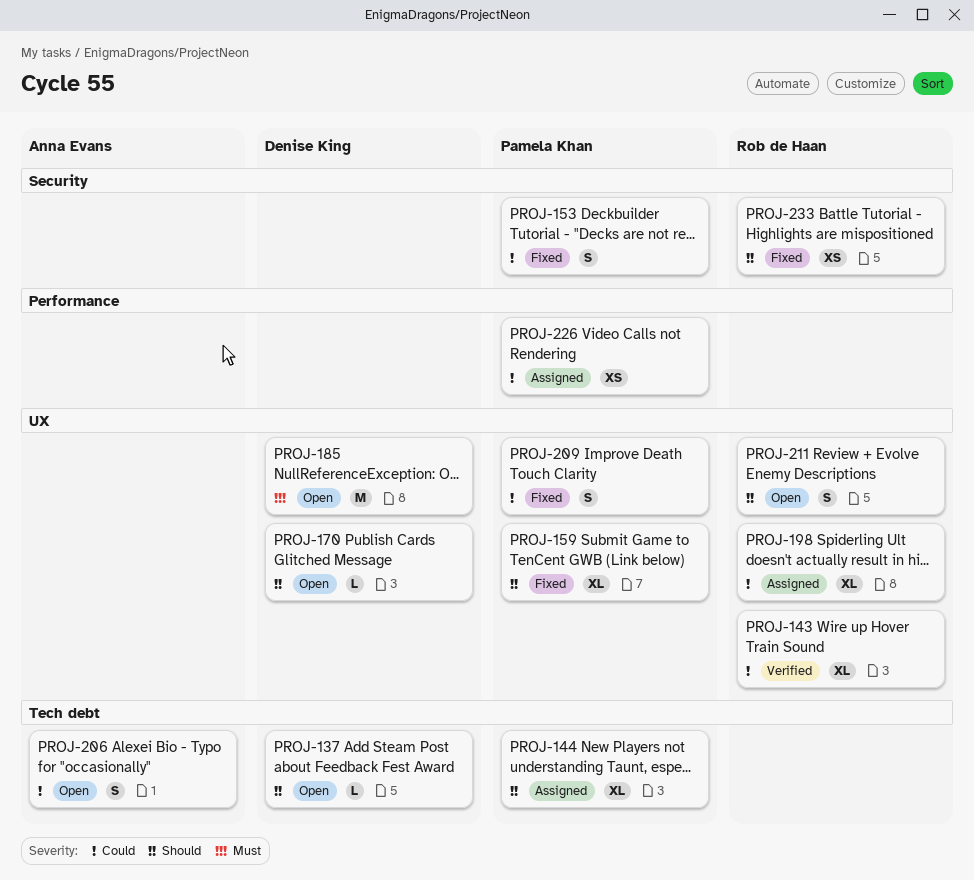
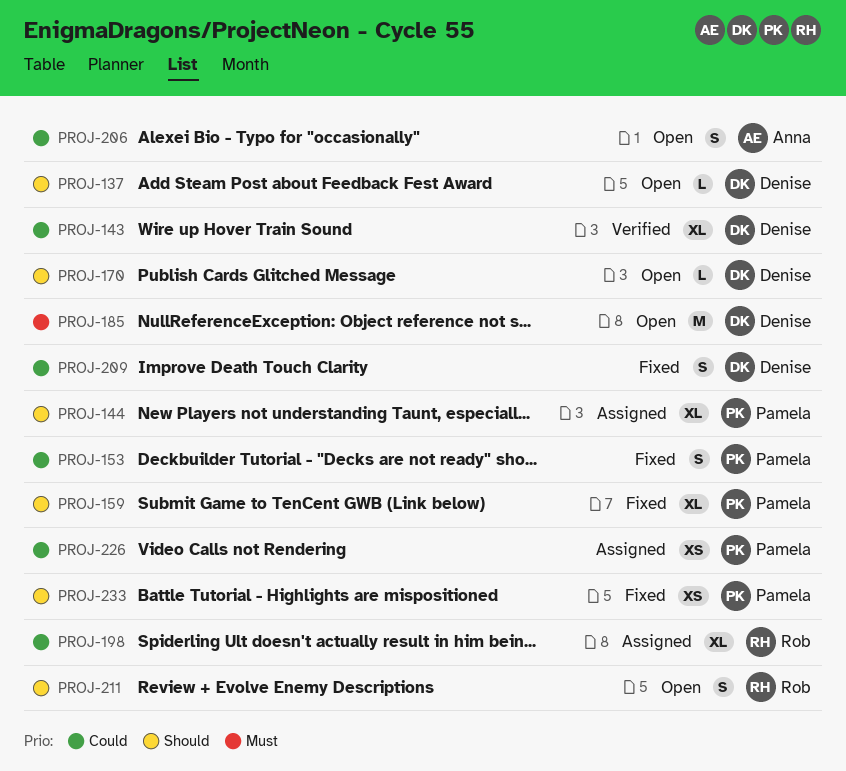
PROJ-143, owner: Rob de Haan -> Denise King
PROJ-209, owner: Pamela Khan -> Denise King
PROJ-233, owner: Rob de Haan -> Pamela Khan

